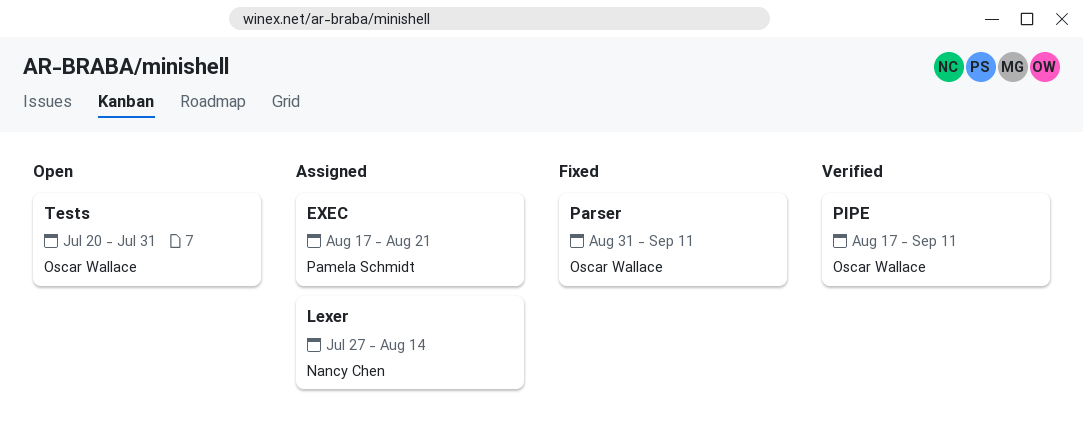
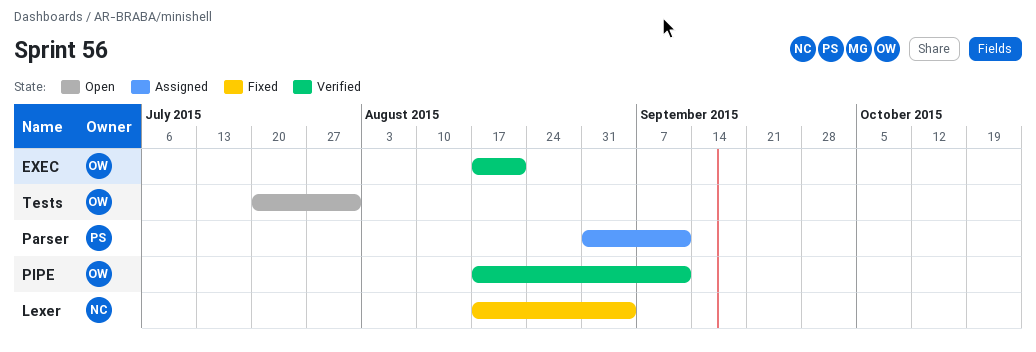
EXEC, status: Assigned -> Verified
EXEC, owner: Pamela Schmidt -> Oscar Wallace
Lexer, status: Assigned -> Fixed
Lexer, start: Jul 27 -> Aug 17
Lexer, due: Aug 14 -> Sep 4
Parser, status: Fixed -> Assigned
Parser, owner: Oscar Wallace -> Pamela Schmidt

